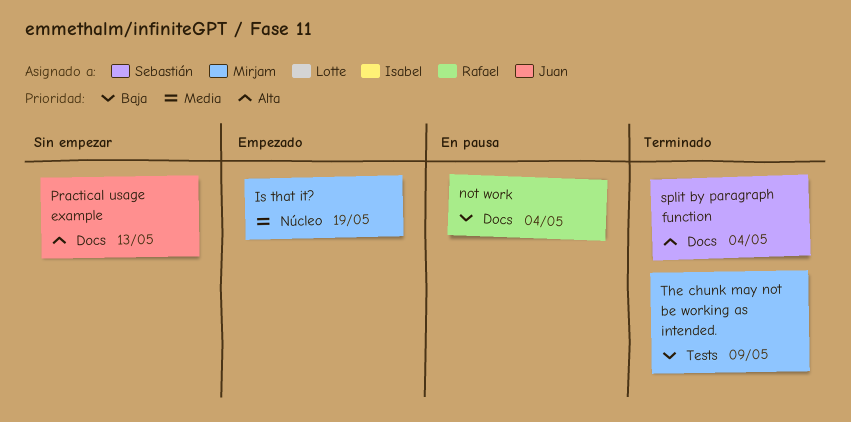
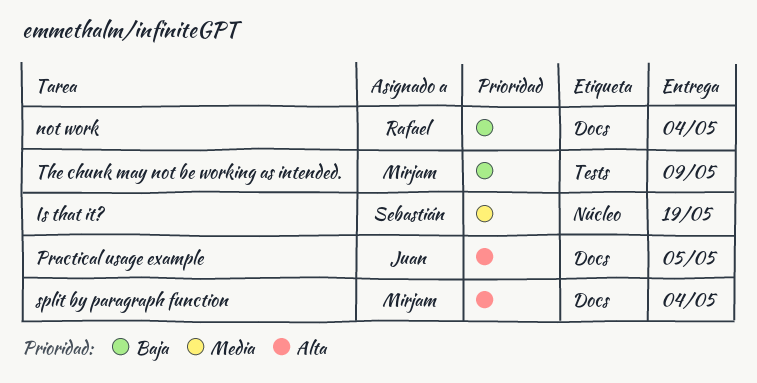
Is that it?, owner: Mirjam -> Sebastián
Practical usage example, due: May 13 -> May 5
split by paragraph function, owner: Sebastián -> Mirjam

